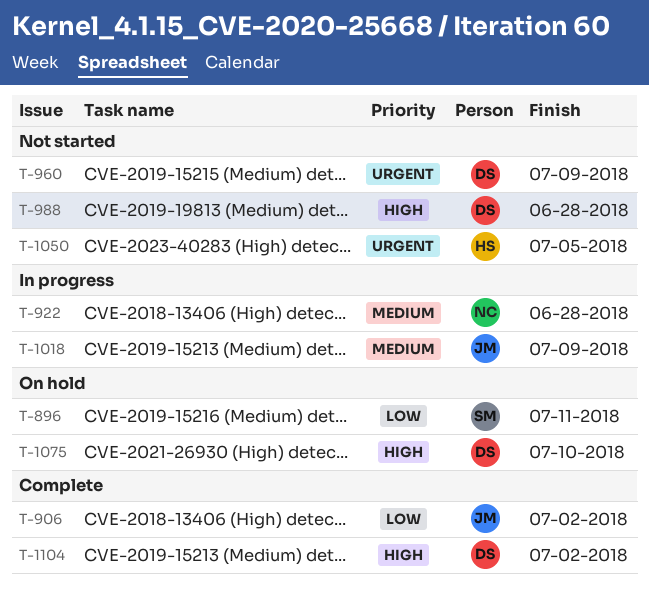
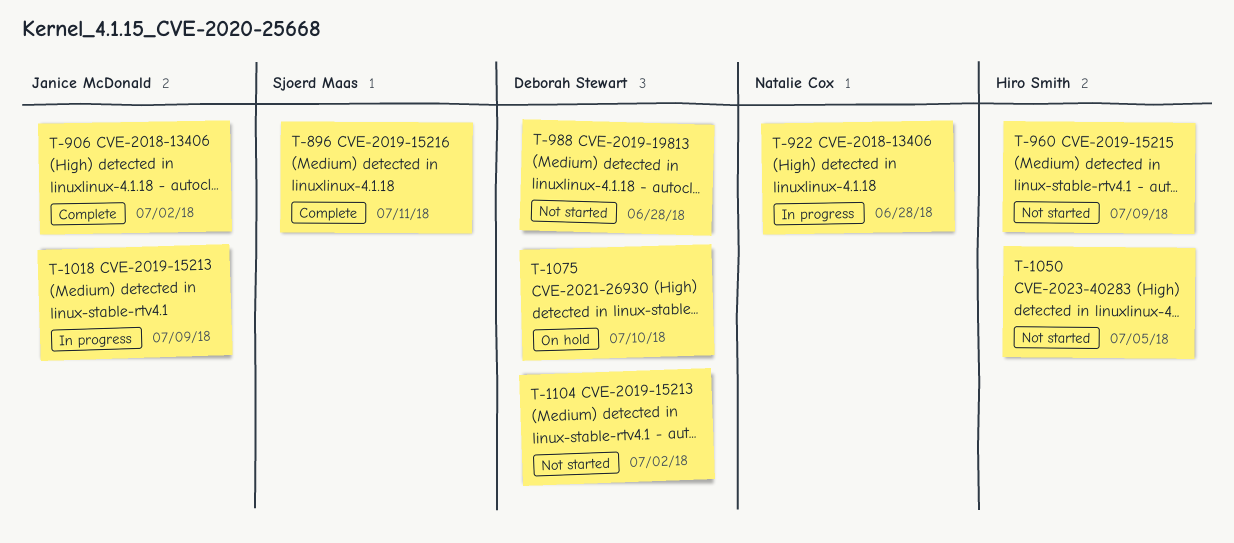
T-896, status: On hold -> Complete
T-960, owner: Deborah Stewart -> Hiro Smith
T-1104, status: Complete -> Not started

